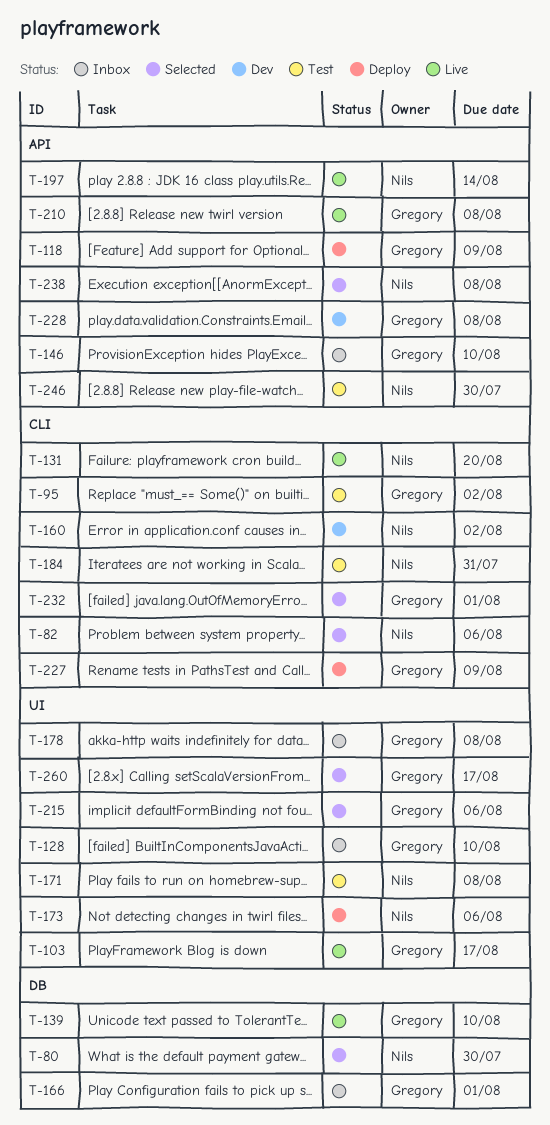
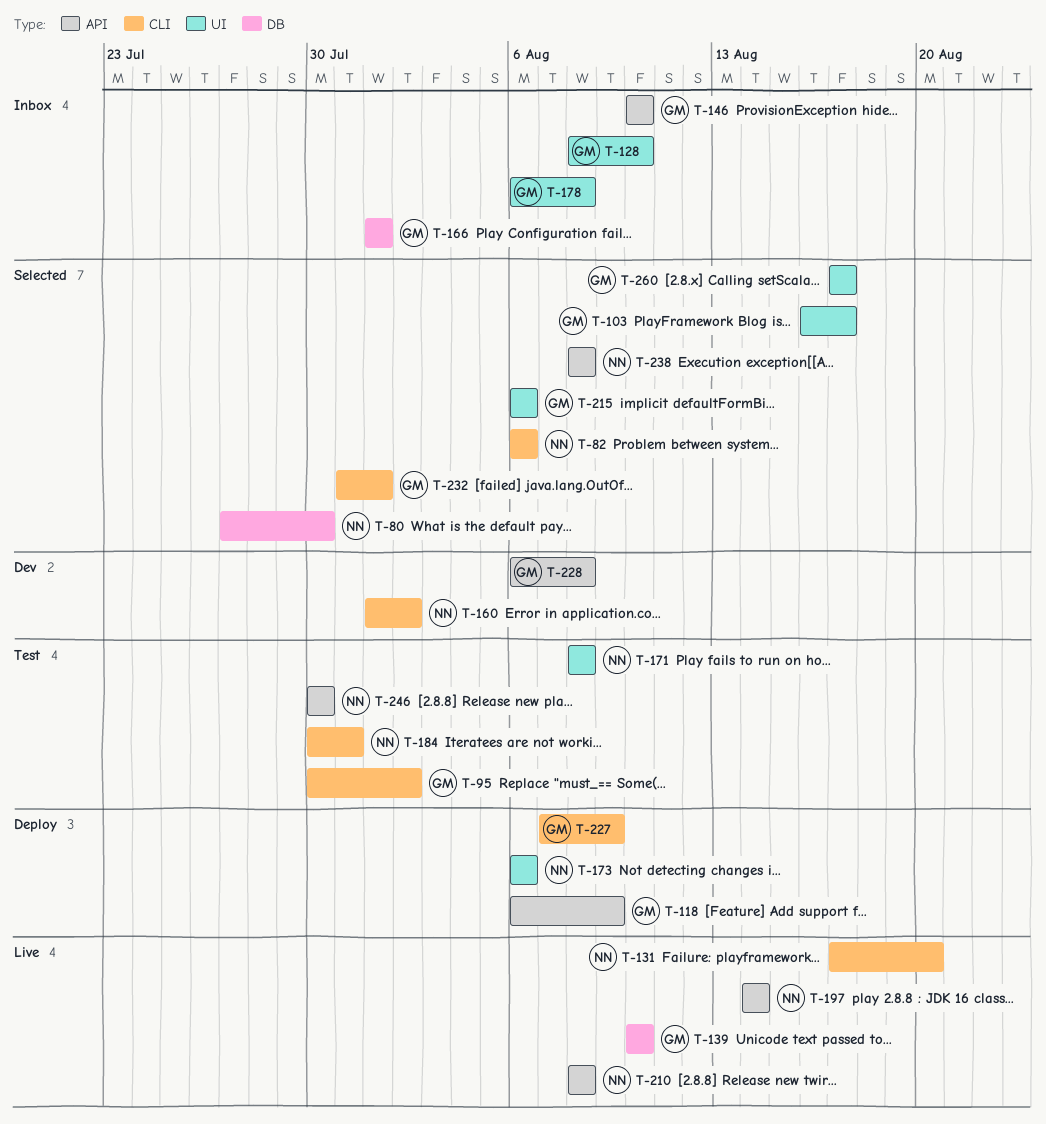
T-103, status: Live -> Selected
T-210, owner: Gregory -> Nils

